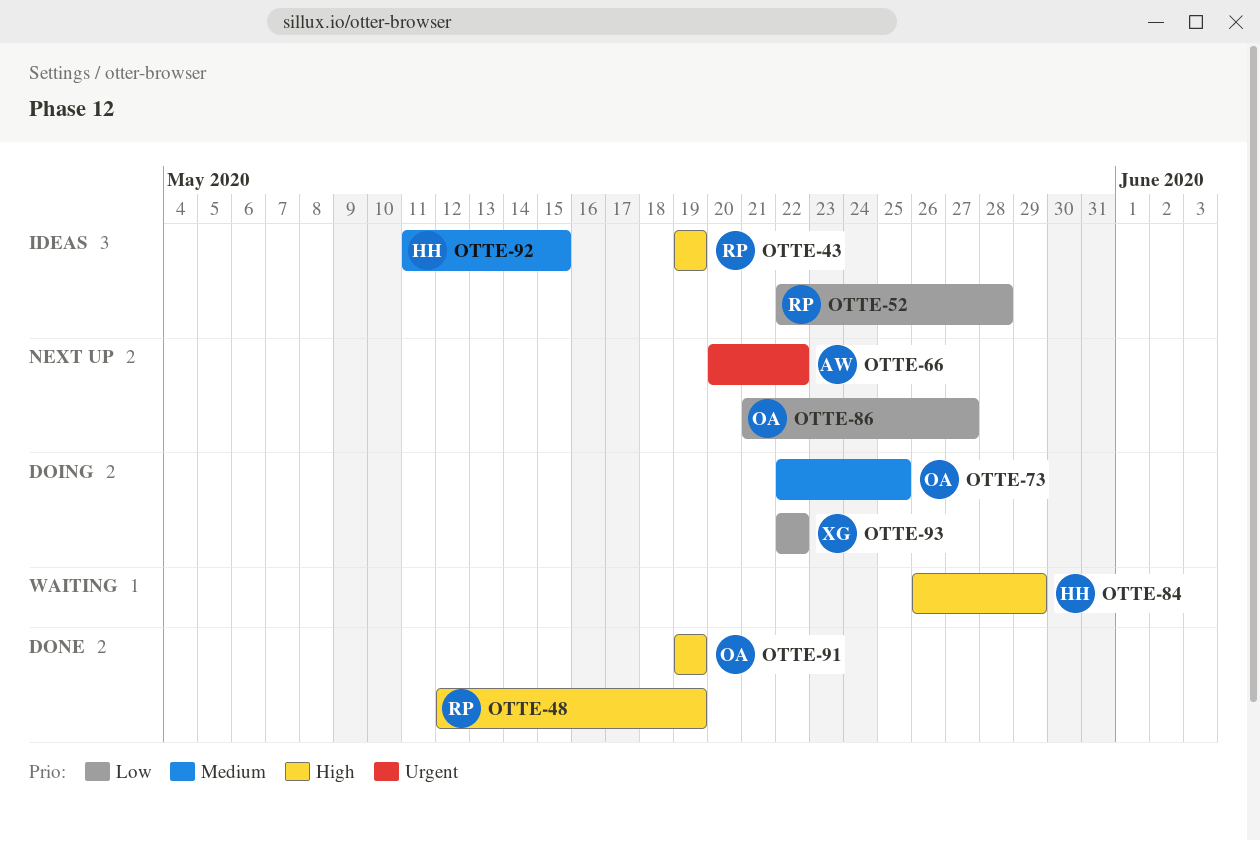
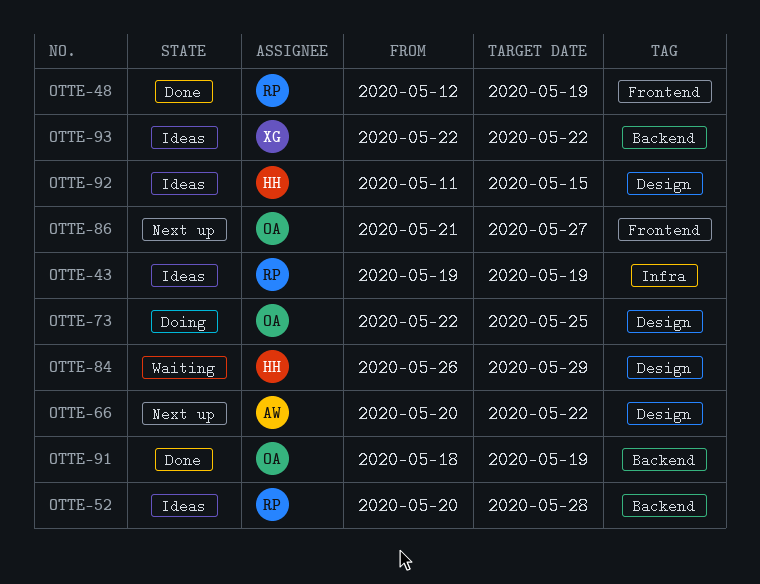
OTTE-52, start: May 22 -> May 20
OTTE-91, start: May 19 -> May 18
OTTE-93, status: Doing -> Ideas

